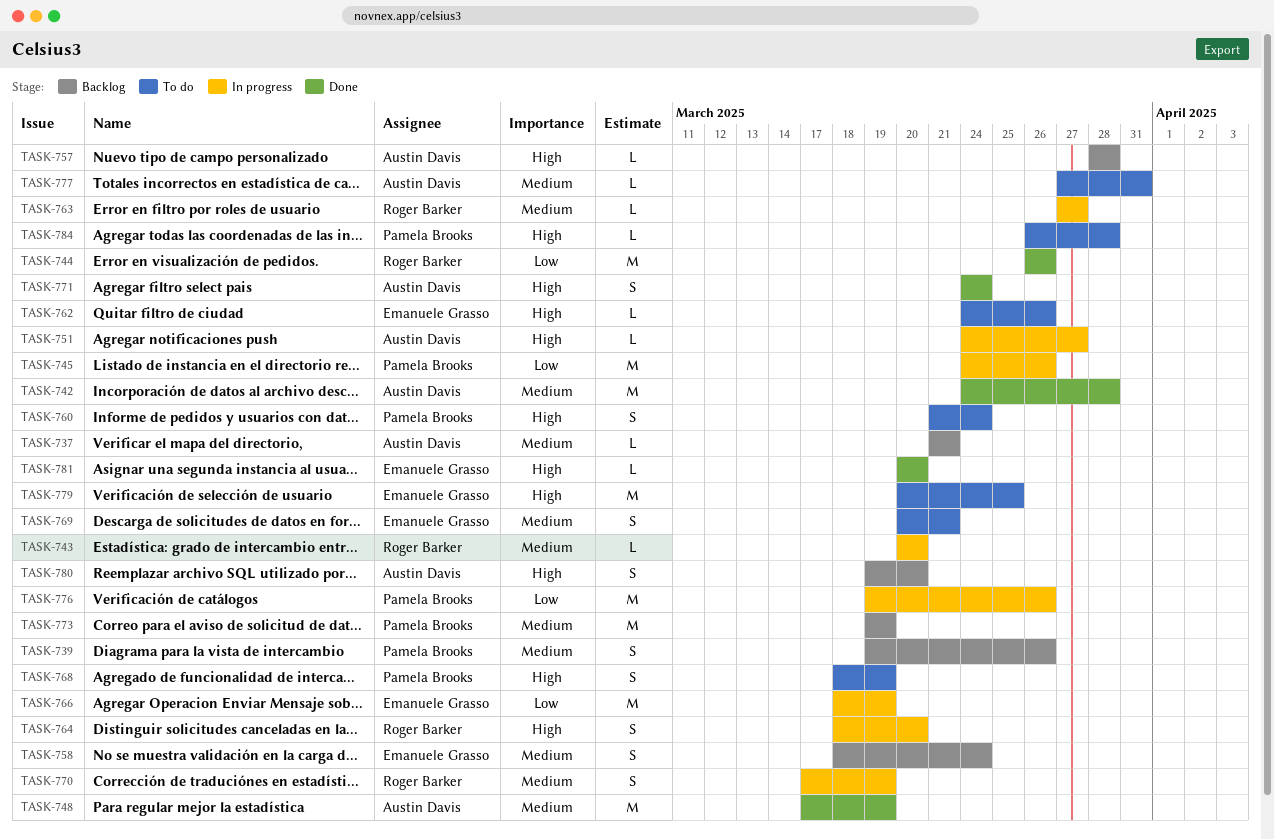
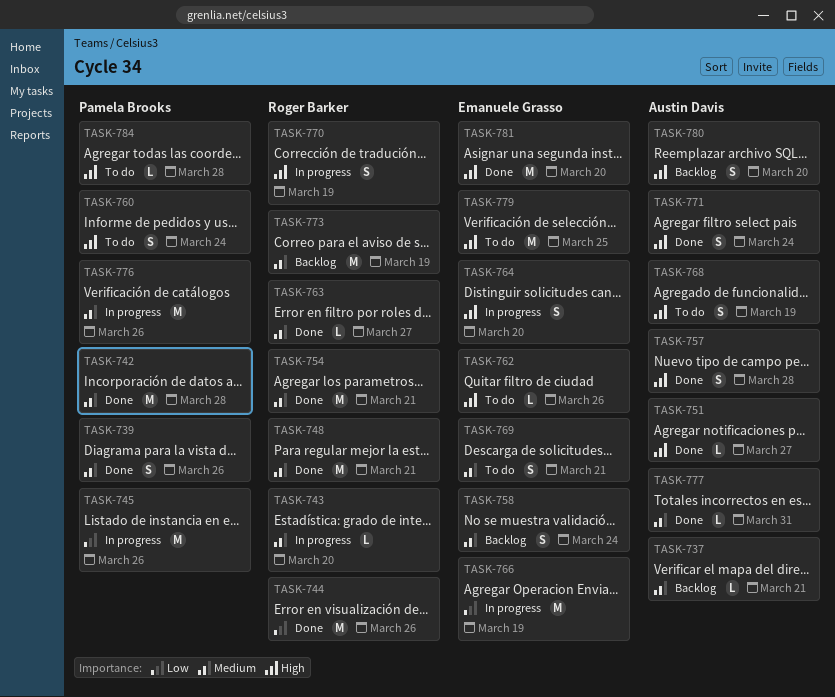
TASK-739, status: Backlog -> Done
TASK-742, owner: Austin Davis -> Pamela Brooks
TASK-748, owner: Austin Davis -> Roger Barker
TASK-748, due: Mar 19 -> Mar 21
TASK-751, status: In progress -> Done
TASK-754: none -> present
TASK-757, status: Backlog -> Done
TASK-757, estimate: L -> S
TASK-763, status: In progress -> Done
TASK-764, owner: Roger Barker -> Emanuele Grasso
TASK-768, owner: Pamela Brooks -> Austin Davis
TASK-770, priority: Medium -> High
TASK-773, owner: Pamela Brooks -> Roger Barker
TASK-776, priority: Low -> Medium
TASK-777, status: To do -> Done
TASK-781, estimate: L -> M

